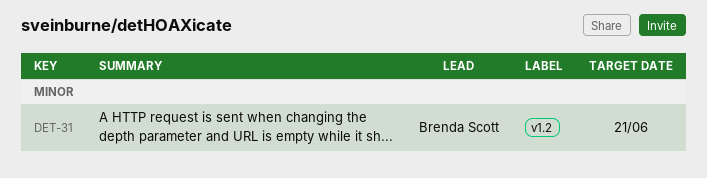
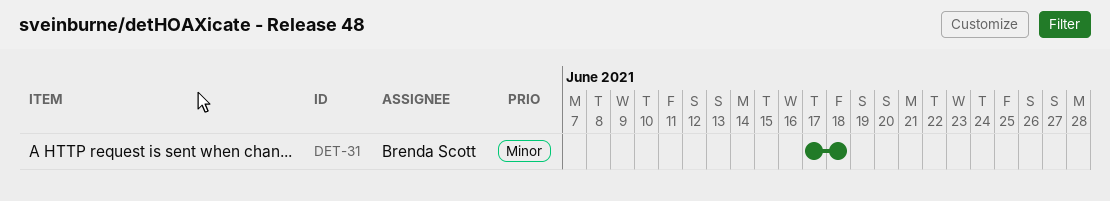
DET-31, due: Jun 21 -> Jun 18

